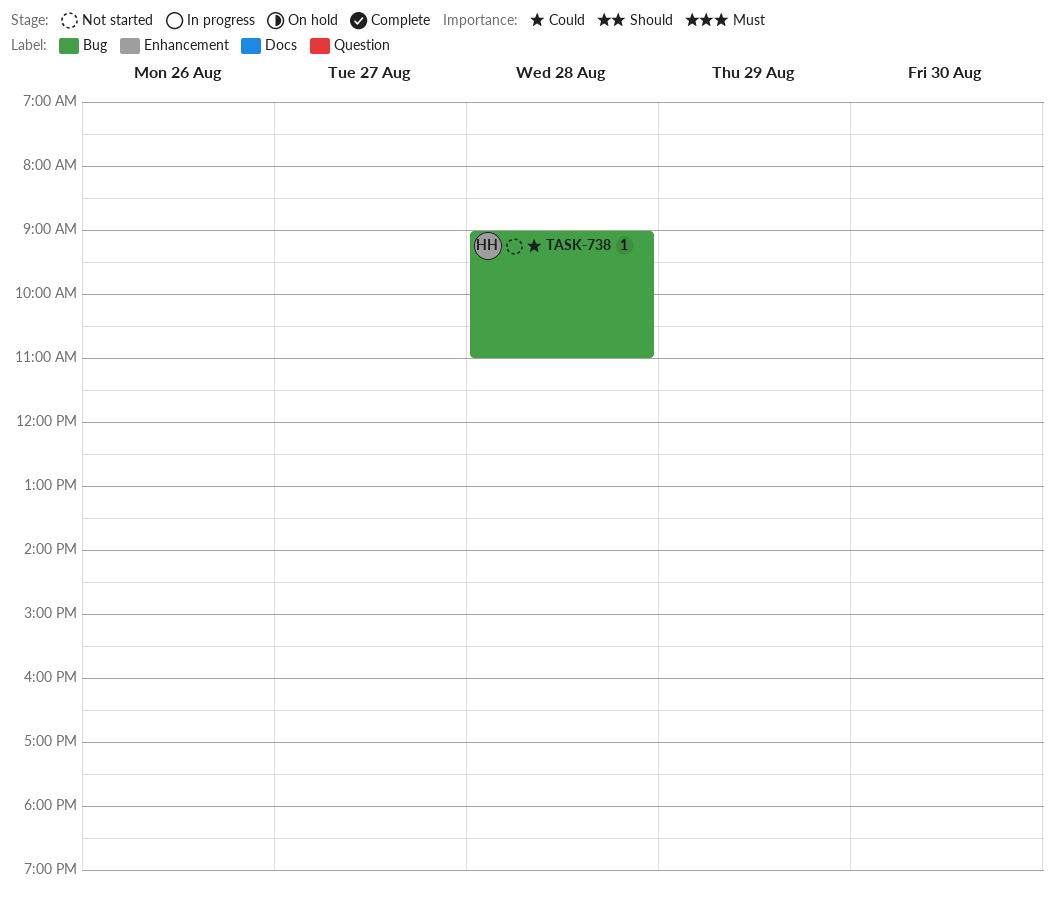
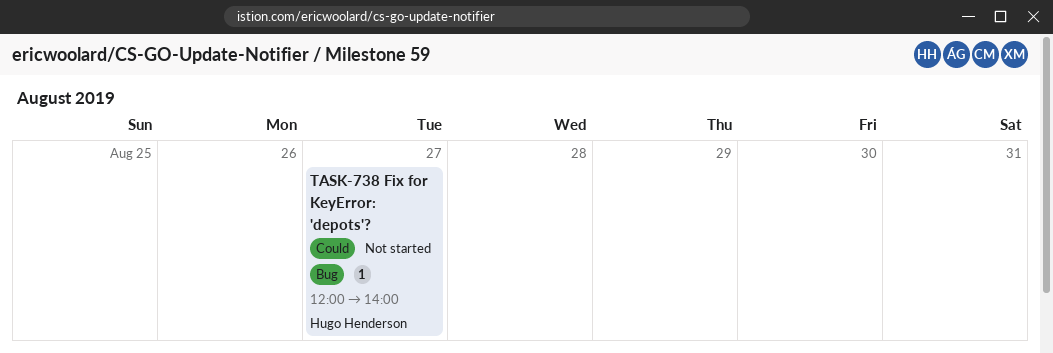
TASK-738, day: Aug 28 -> Aug 27
TASK-738, begins: 09:00 -> 12:00
TASK-738, ends: 11:00 -> 14:00

